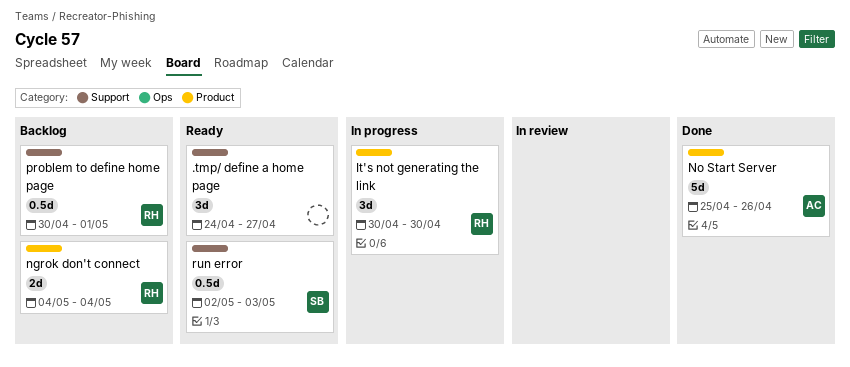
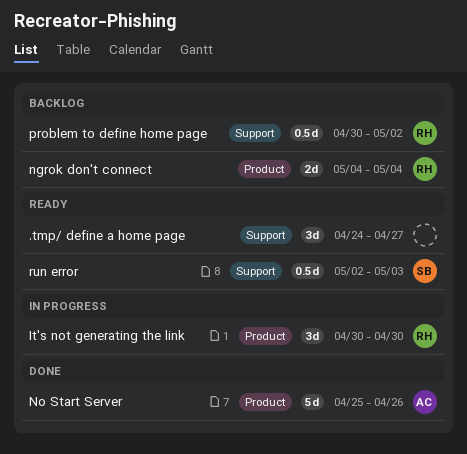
problem to define home page, due: May 1 -> May 2

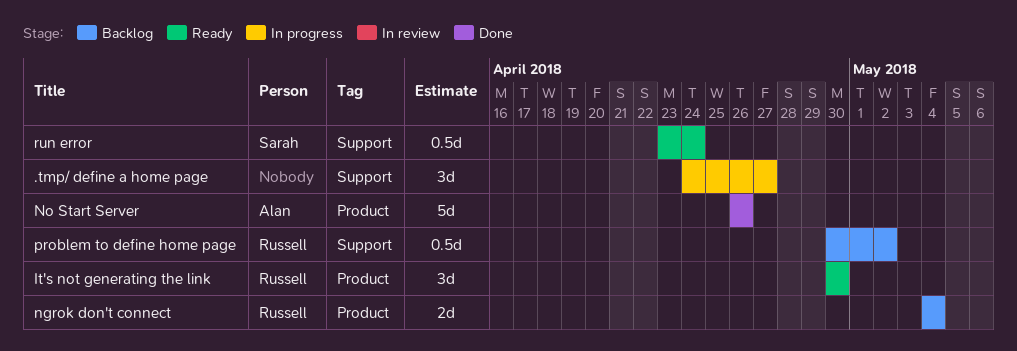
.tmp/ define a home page, status: Ready -> In progress
It's not generating the link, status: In progress -> Ready
No Start Server, start: Apr 25 -> Apr 26
run error, start: May 2 -> Apr 23
run error, due: May 3 -> Apr 24

